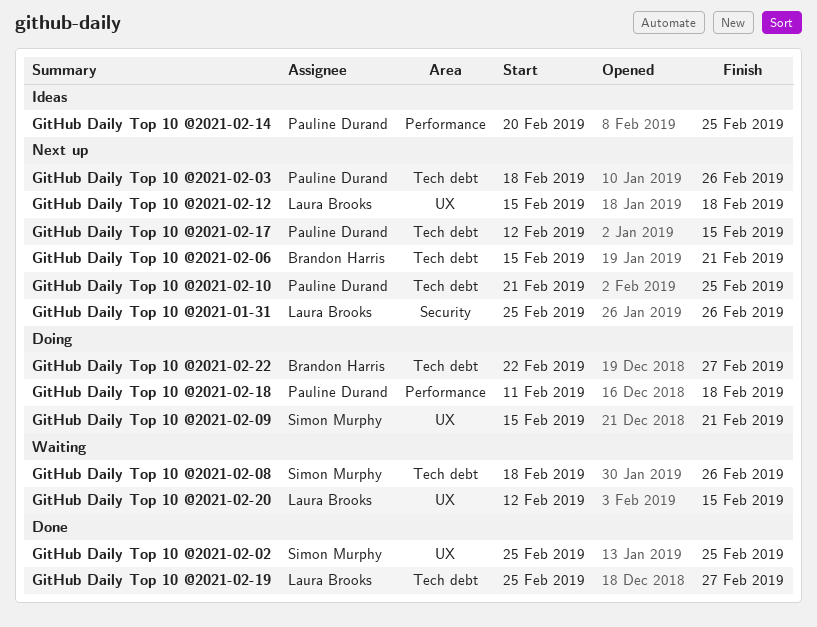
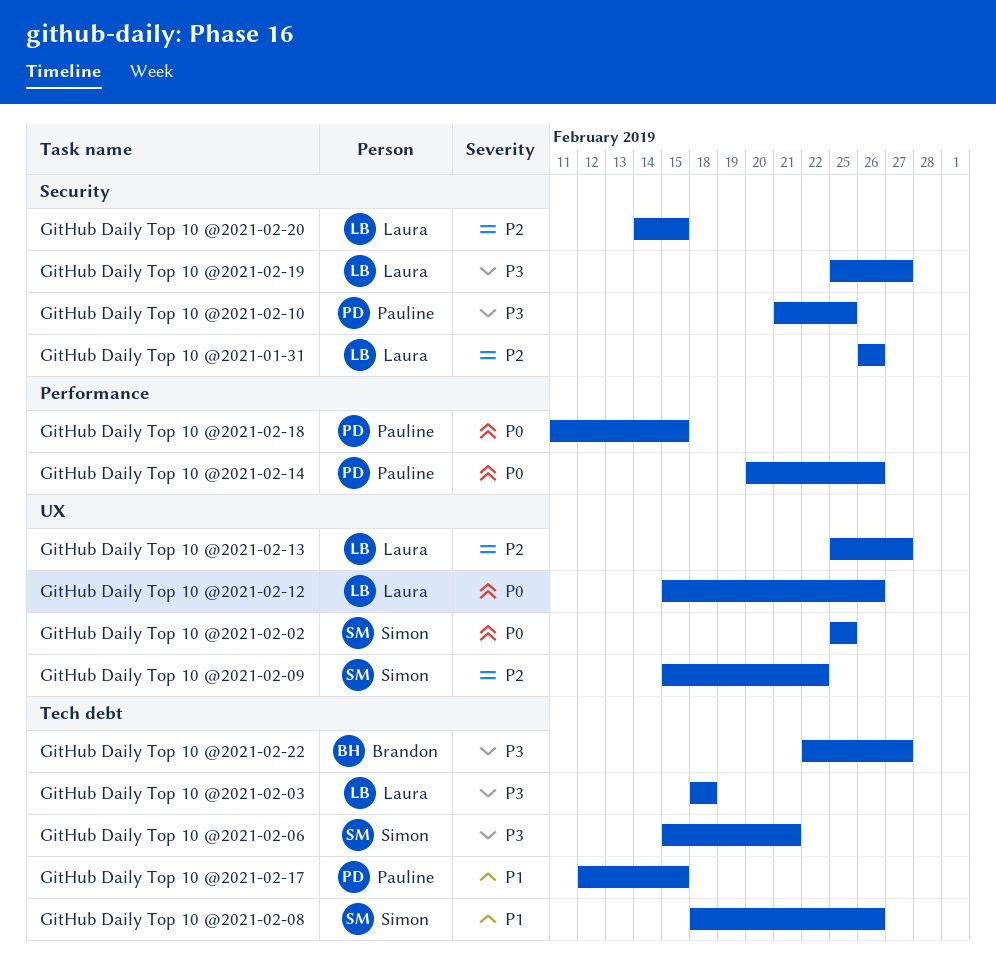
GitHub Daily Top 10 @2021-01-31, start: Feb 25 -> Feb 26
GitHub Daily Top 10 @2021-02-03, owner: Pauline Durand -> Laura Brooks
GitHub Daily Top 10 @2021-02-03, due: Feb 26 -> Feb 18
GitHub Daily Top 10 @2021-02-06, owner: Brandon Harris -> Simon Murphy
GitHub Daily Top 10 @2021-02-09, due: Feb 21 -> Feb 22
GitHub Daily Top 10 @2021-02-10, label: Tech debt -> Security
GitHub Daily Top 10 @2021-02-12, due: Feb 18 -> Feb 26
GitHub Daily Top 10 @2021-02-13: none -> present
GitHub Daily Top 10 @2021-02-14, due: Feb 25 -> Feb 26
GitHub Daily Top 10 @2021-02-18, due: Feb 18 -> Feb 15
GitHub Daily Top 10 @2021-02-19, label: Tech debt -> Security
GitHub Daily Top 10 @2021-02-20, label: UX -> Security
GitHub Daily Top 10 @2021-02-20, start: Feb 12 -> Feb 14

